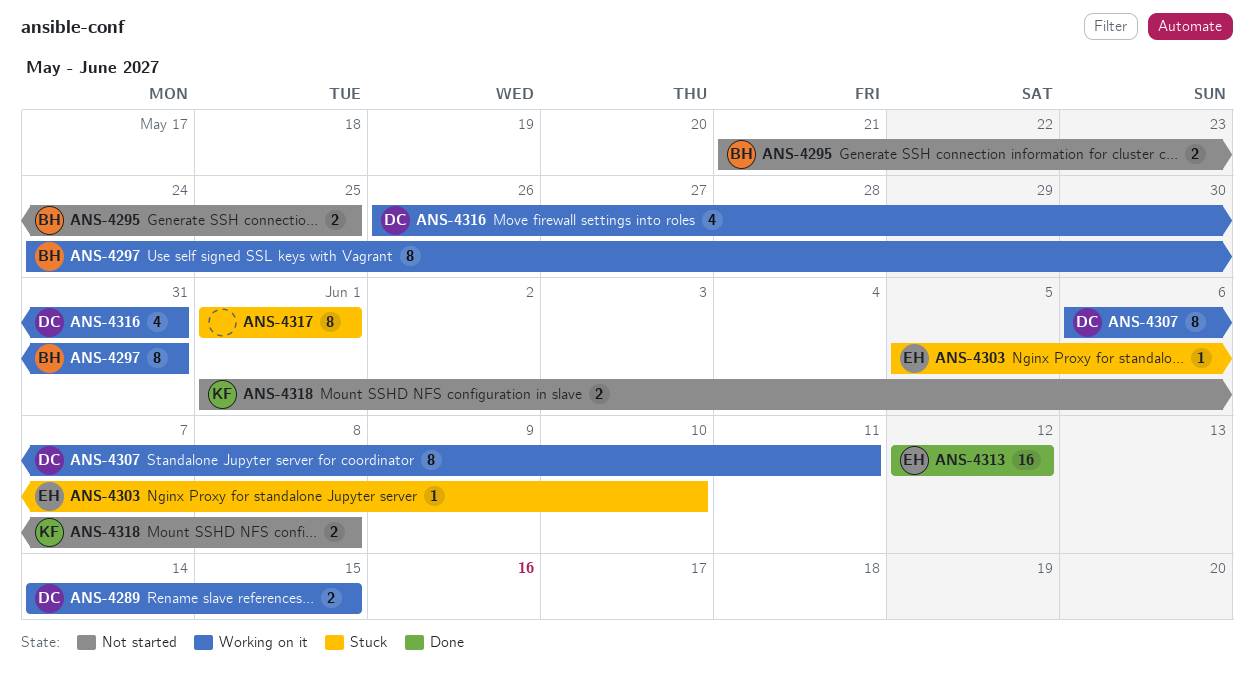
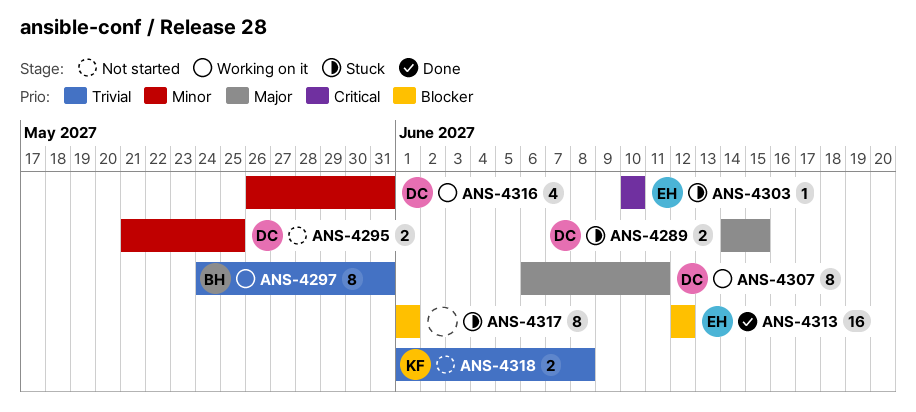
ANS-4289, status: Working on it -> Stuck
ANS-4295, owner: BH -> DC
ANS-4303, start: Jun 5 -> Jun 10

